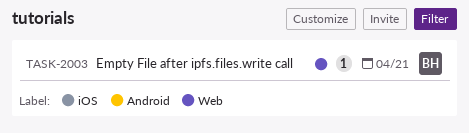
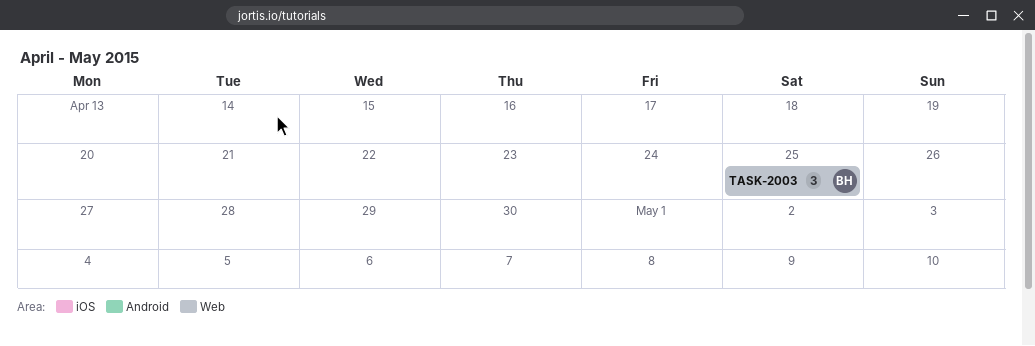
TASK-2003, estimate: 1 -> 3
TASK-2003, due: Apr 21 -> Apr 25

